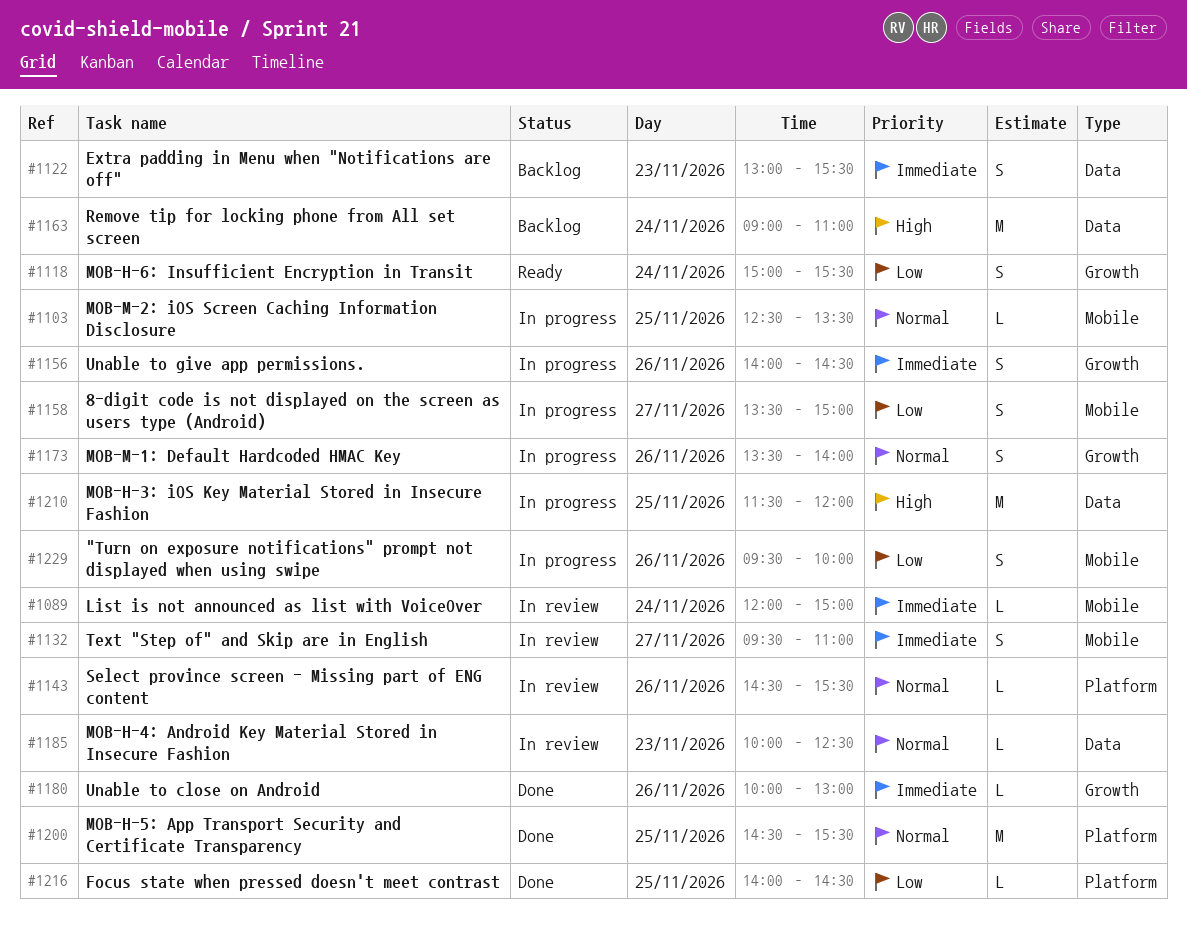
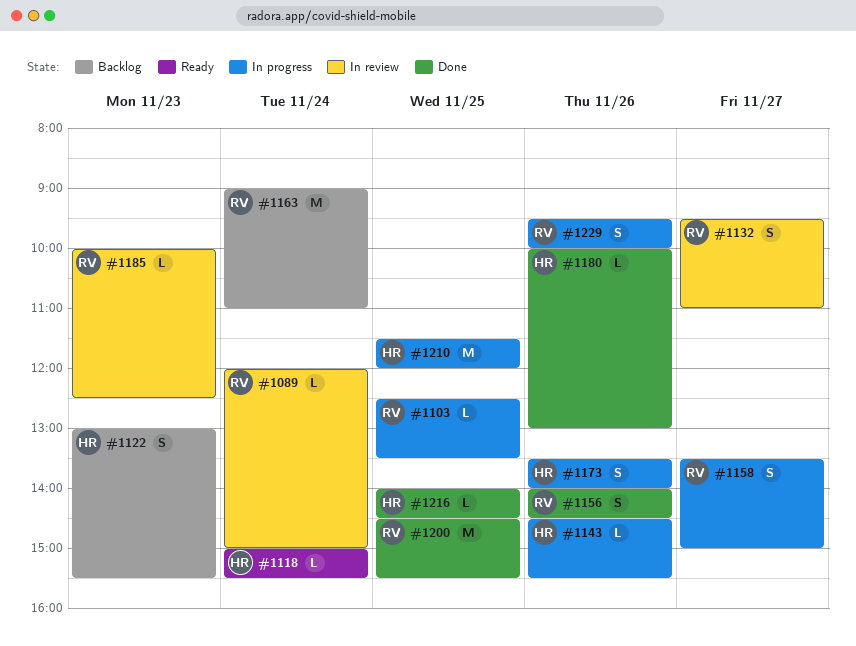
#1118, estimate: S -> L
#1143, status: In review -> In progress
#1156, status: In progress -> Done

